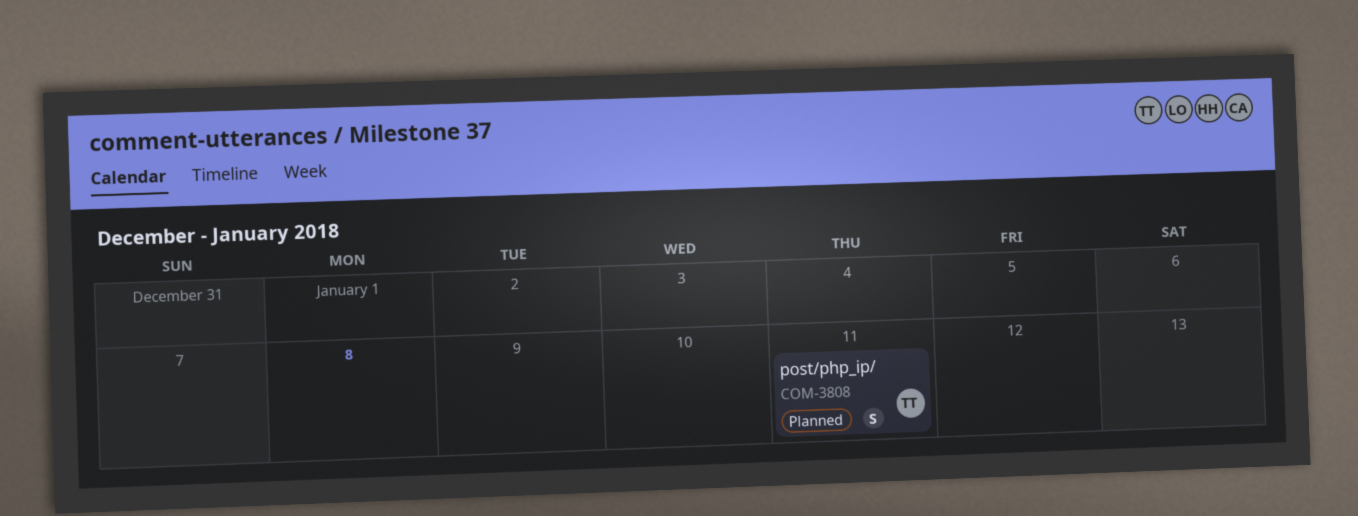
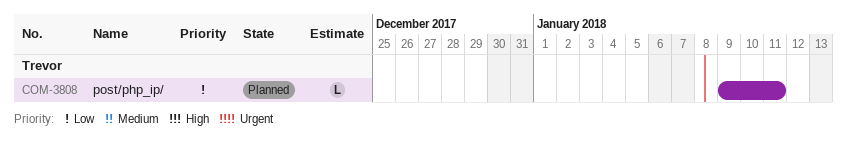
COM-3808, estimate: S -> L

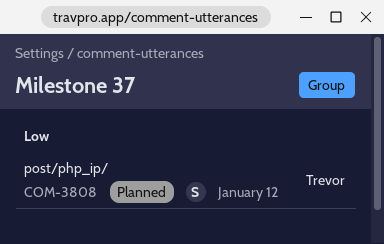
COM-3808, estimate: L -> S
COM-3808, due: Jan 11 -> Jan 12

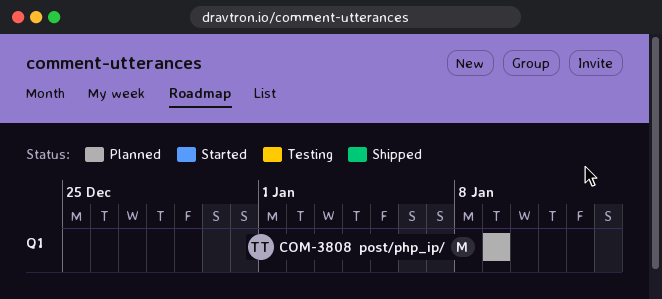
COM-3808, estimate: S -> M
COM-3808, due: Jan 12 -> Jan 9

